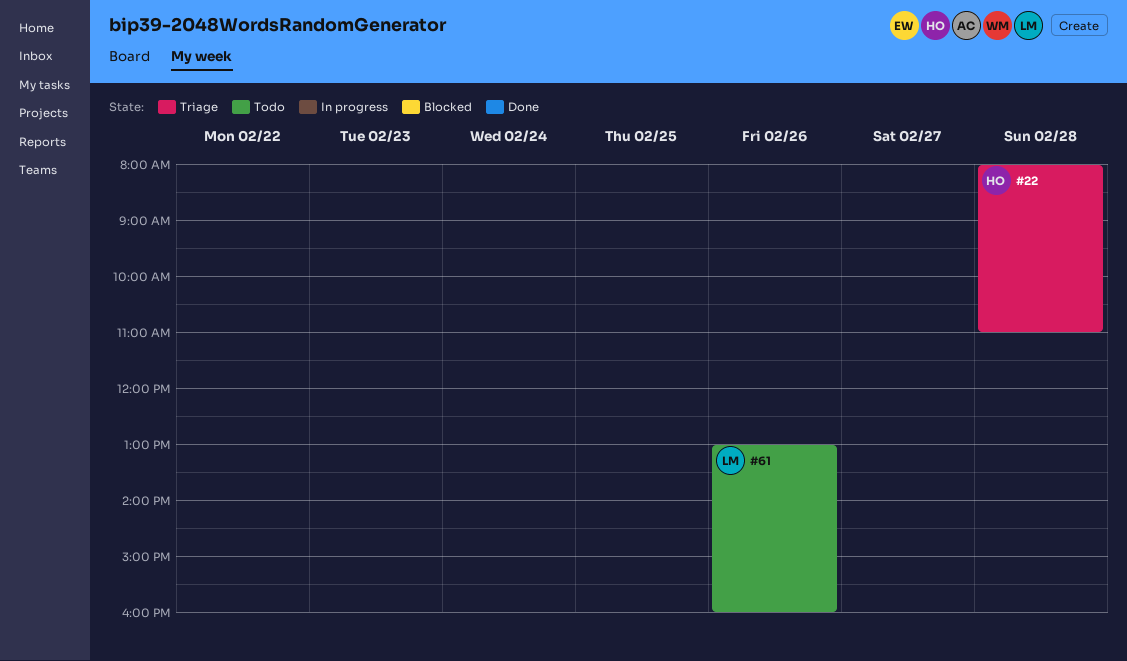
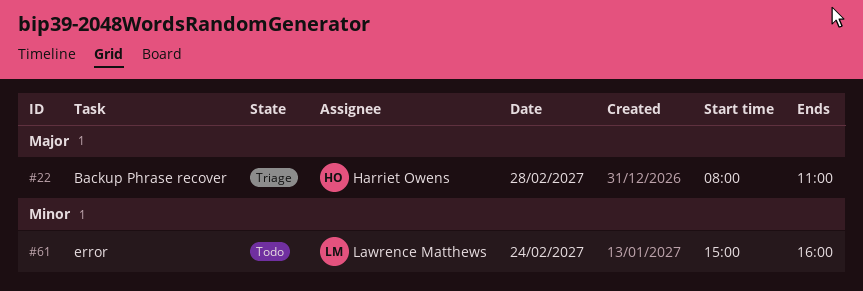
#61, day: Feb 26 -> Feb 24
#61, begins: 13:00 -> 15:00

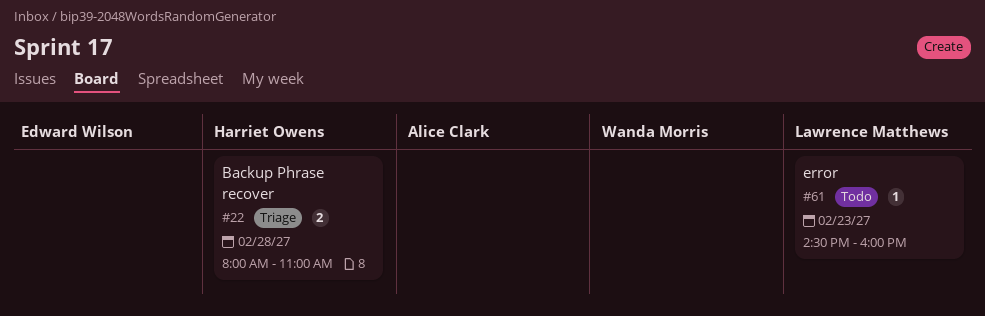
#61, day: Feb 24 -> Feb 23
#61, begins: 15:00 -> 14:30

